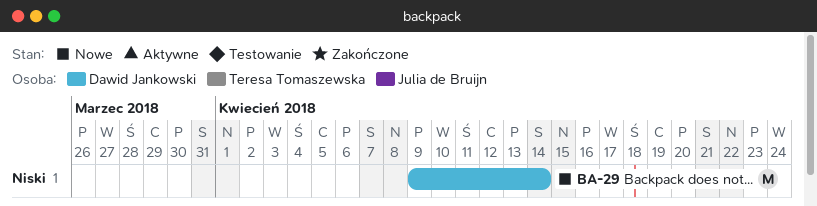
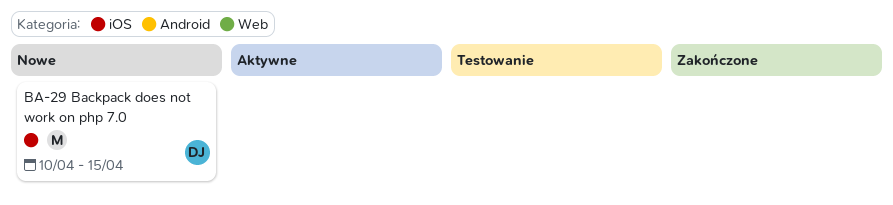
BA-29, start: Apr 9 -> Apr 10
BA-29, due: Apr 14 -> Apr 15

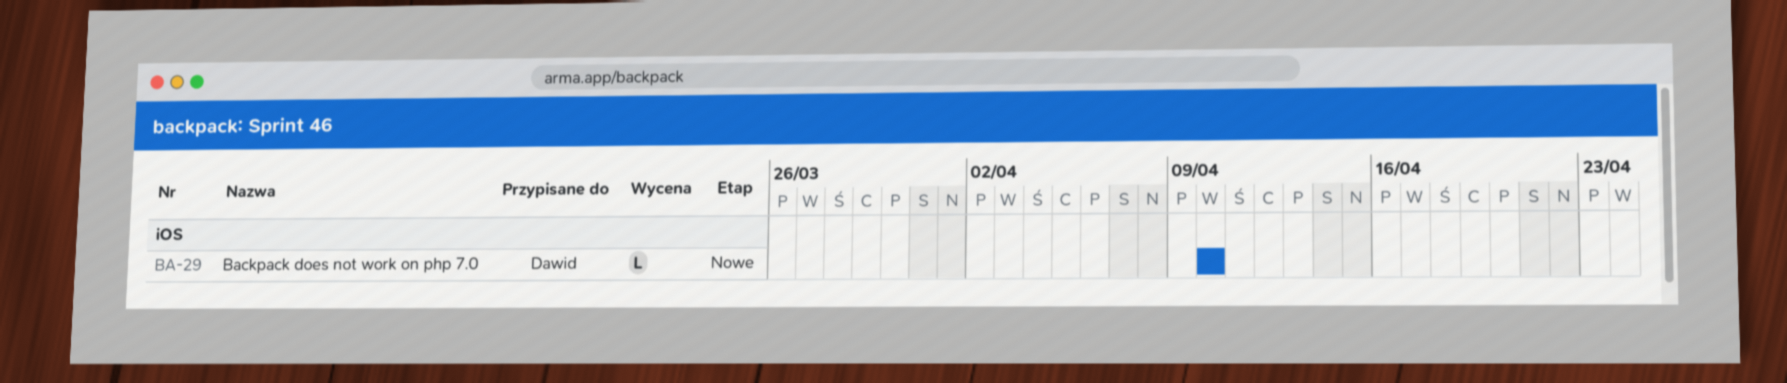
BA-29, estimate: M -> L
BA-29, due: Apr 15 -> Apr 10

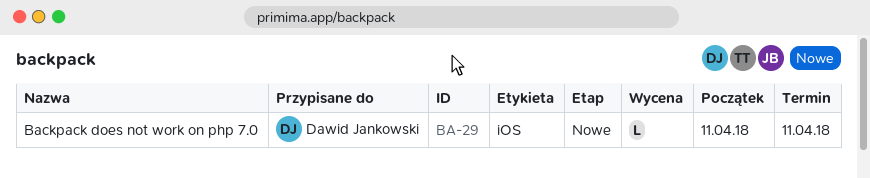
BA-29, start: Apr 10 -> Apr 11
BA-29, due: Apr 10 -> Apr 11

